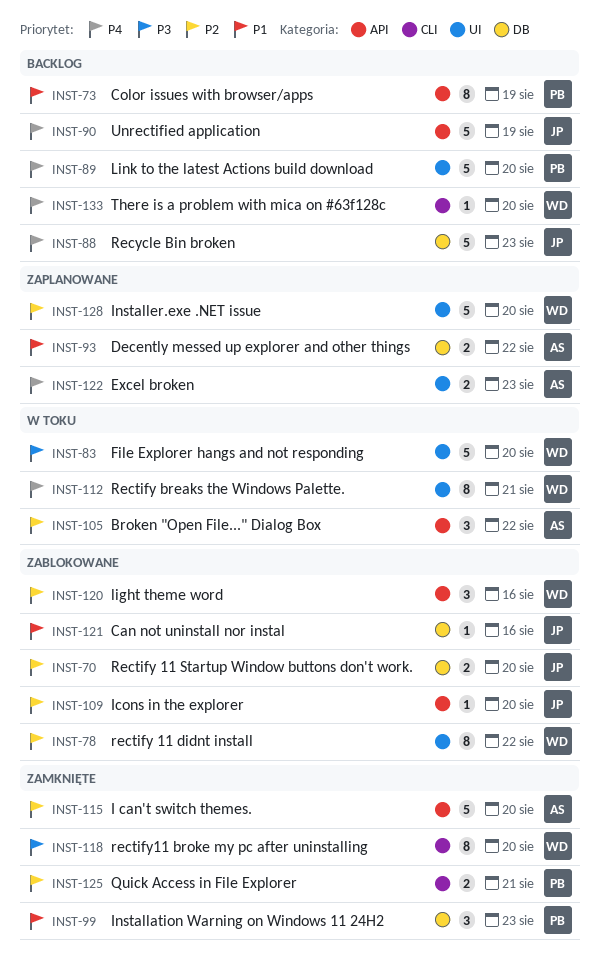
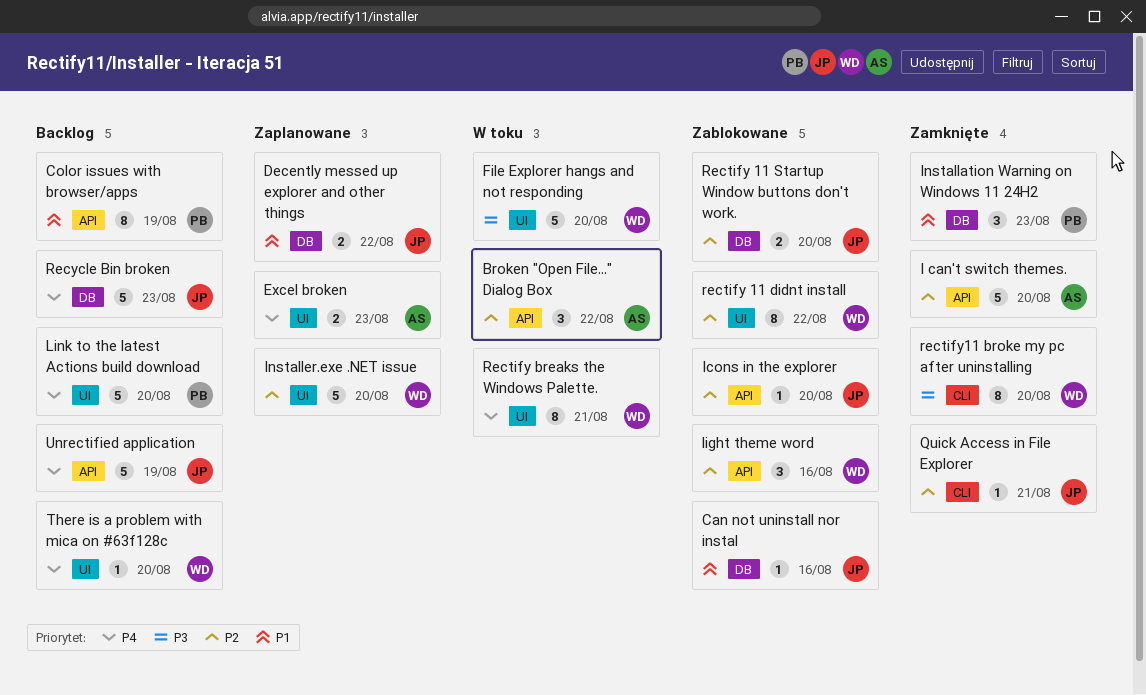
Decently messed up explorer and other things, owner: AS -> JP
Quick Access in File Explorer, owner: PB -> JP
Quick Access in File Explorer, estimate: 2 -> 1
There is a problem with mica on #63f128c, label: CLI -> UI

